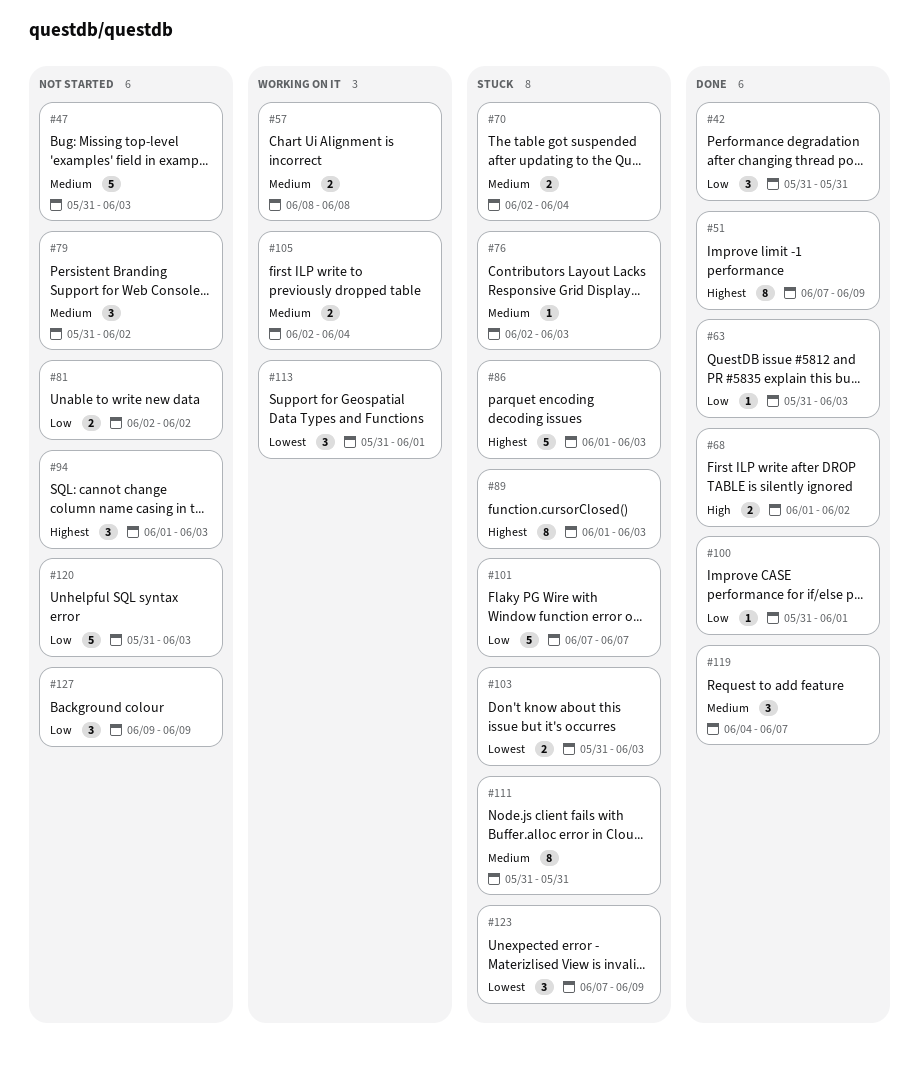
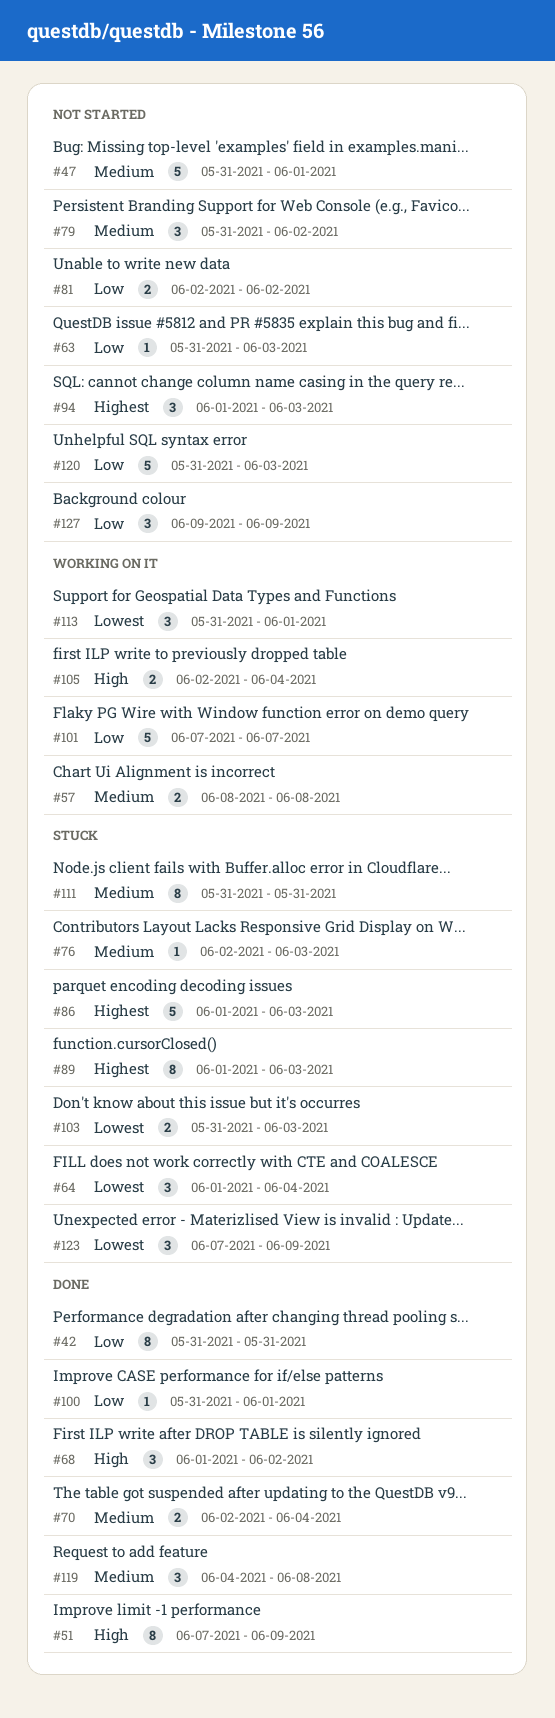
#42, estimate: 3 -> 8
#47, due: Jun 3 -> Jun 1
#51, priority: Highest -> High
#63, status: Done -> Not started
#64: none -> present
#68, estimate: 2 -> 3
#70, status: Stuck -> Done
#101, status: Stuck -> Working on it
#105, priority: Medium -> High
#119, due: Jun 7 -> Jun 8

